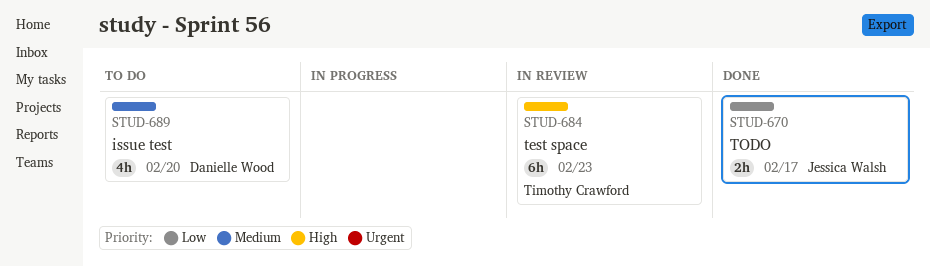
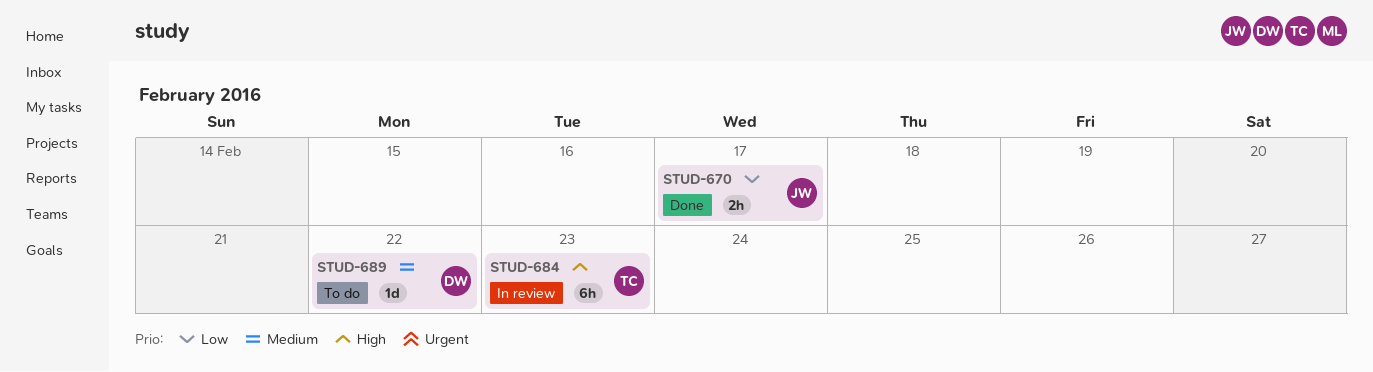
STUD-689, estimate: 4h -> 1d
STUD-689, due: Feb 20 -> Feb 22

